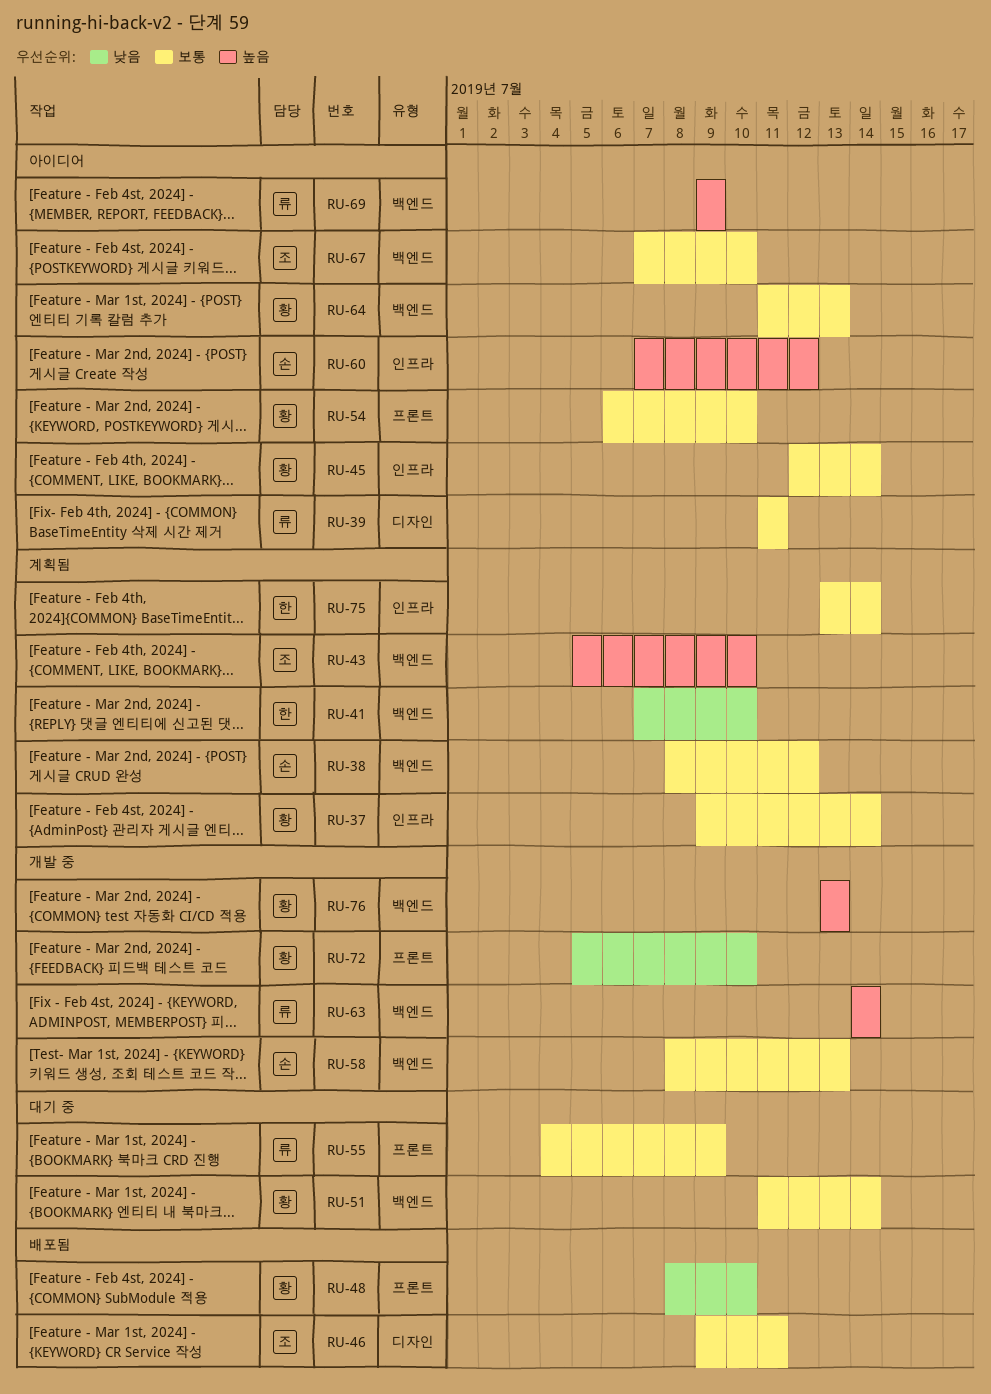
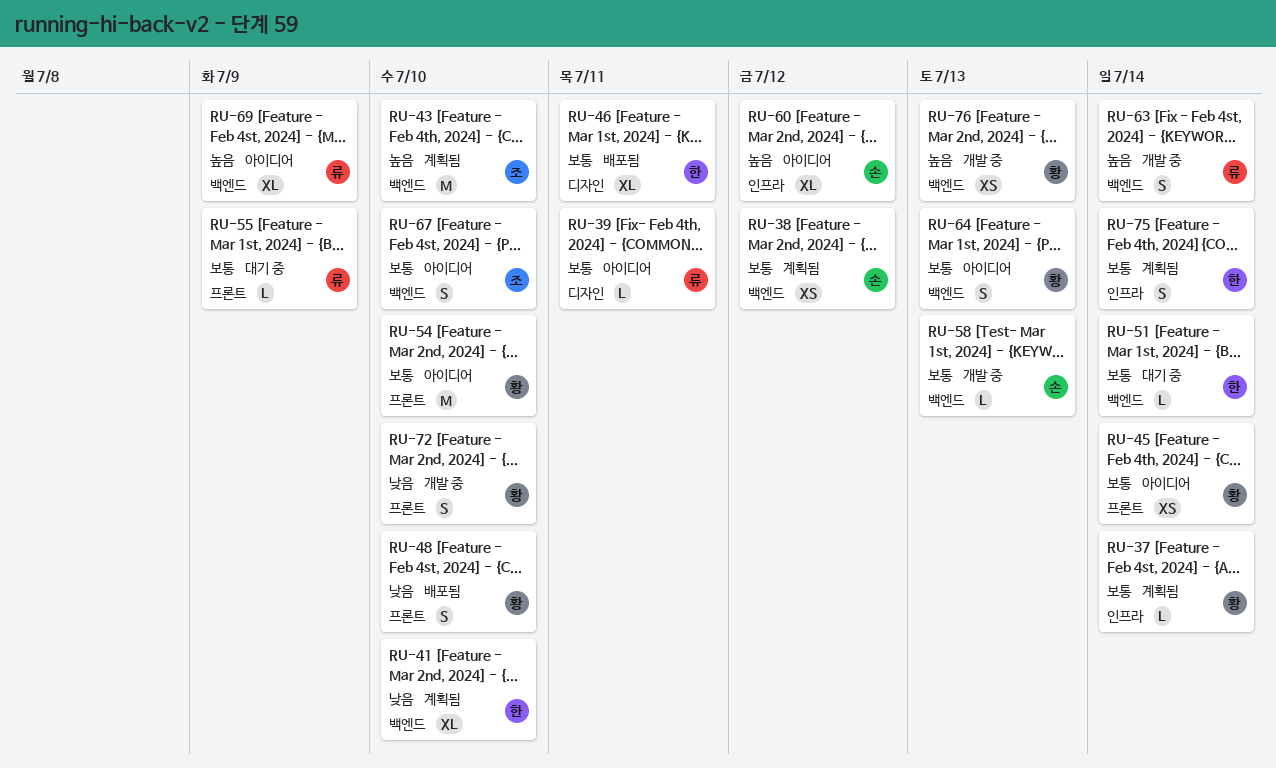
RU-45, label: 인프라 -> 프론트
RU-46, owner: 조 -> 한
RU-51, owner: 황 -> 한

